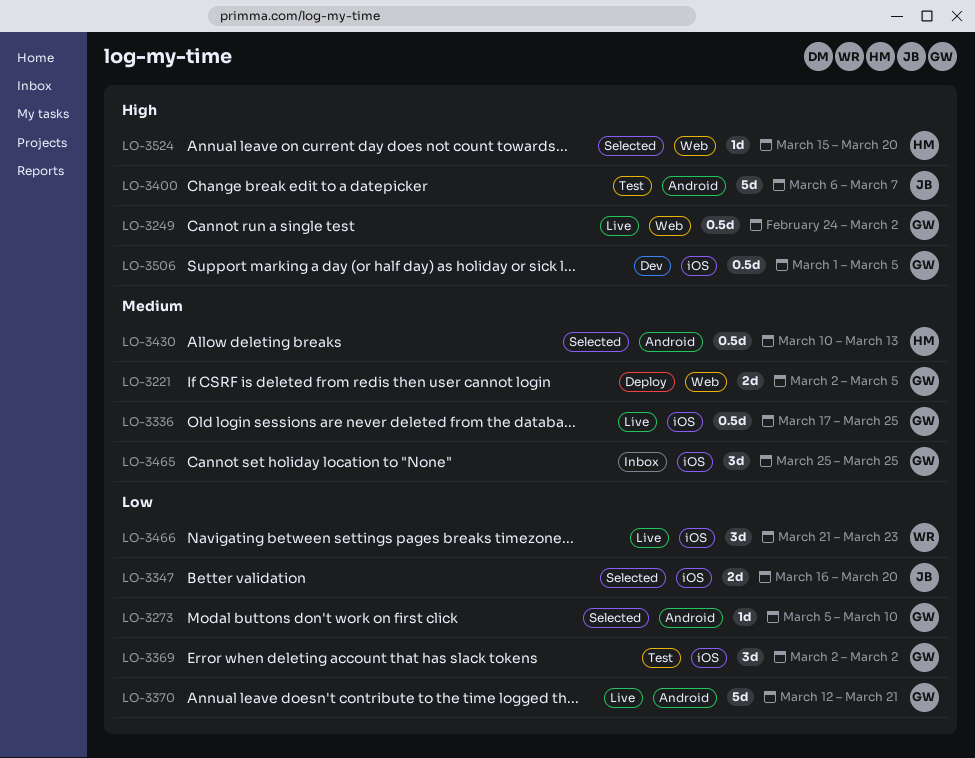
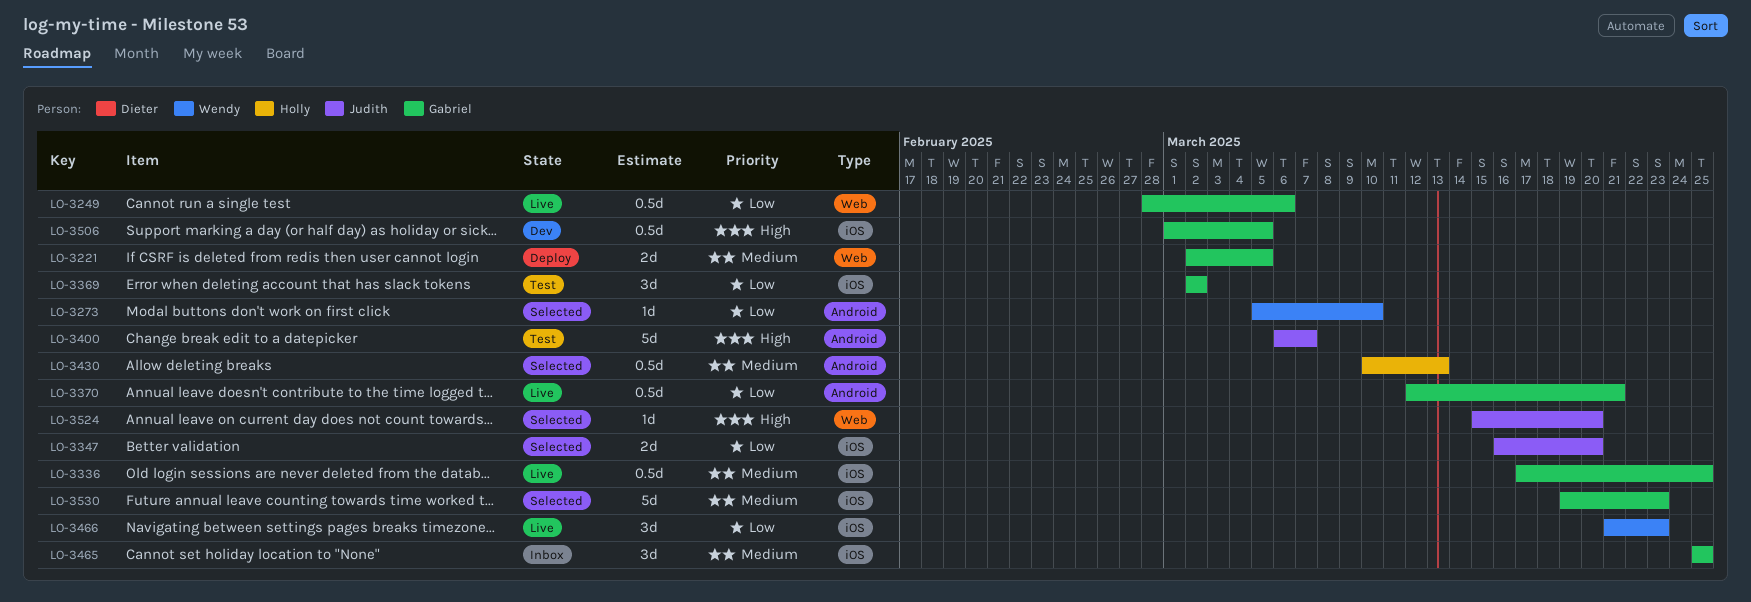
LO-3249, priority: High -> Low
LO-3249, start: Feb 24 -> Feb 28
LO-3249, due: Mar 2 -> Mar 6
LO-3273, owner: Gabriel -> Wendy
LO-3370, estimate: 5d -> 0.5d
LO-3524, owner: Holly -> Judith
LO-3530: none -> present

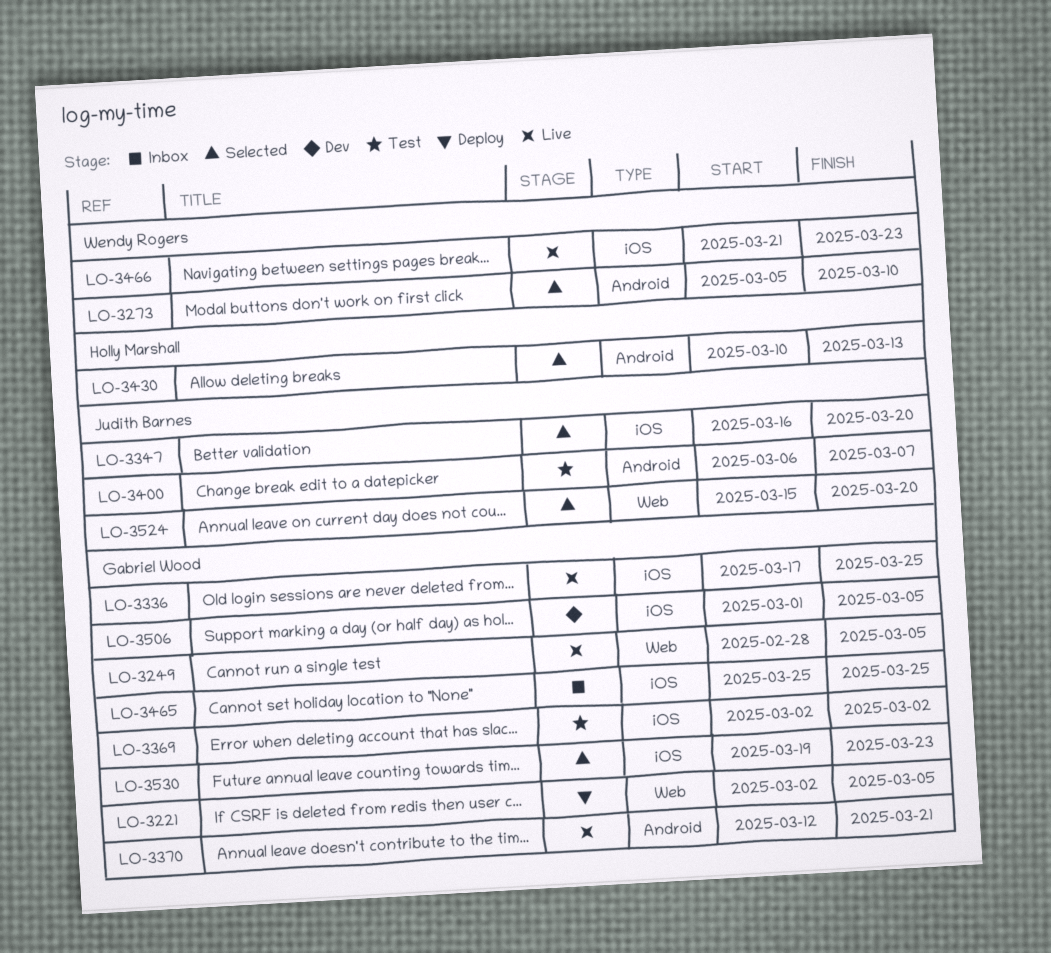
LO-3249, due: Mar 6 -> Mar 5

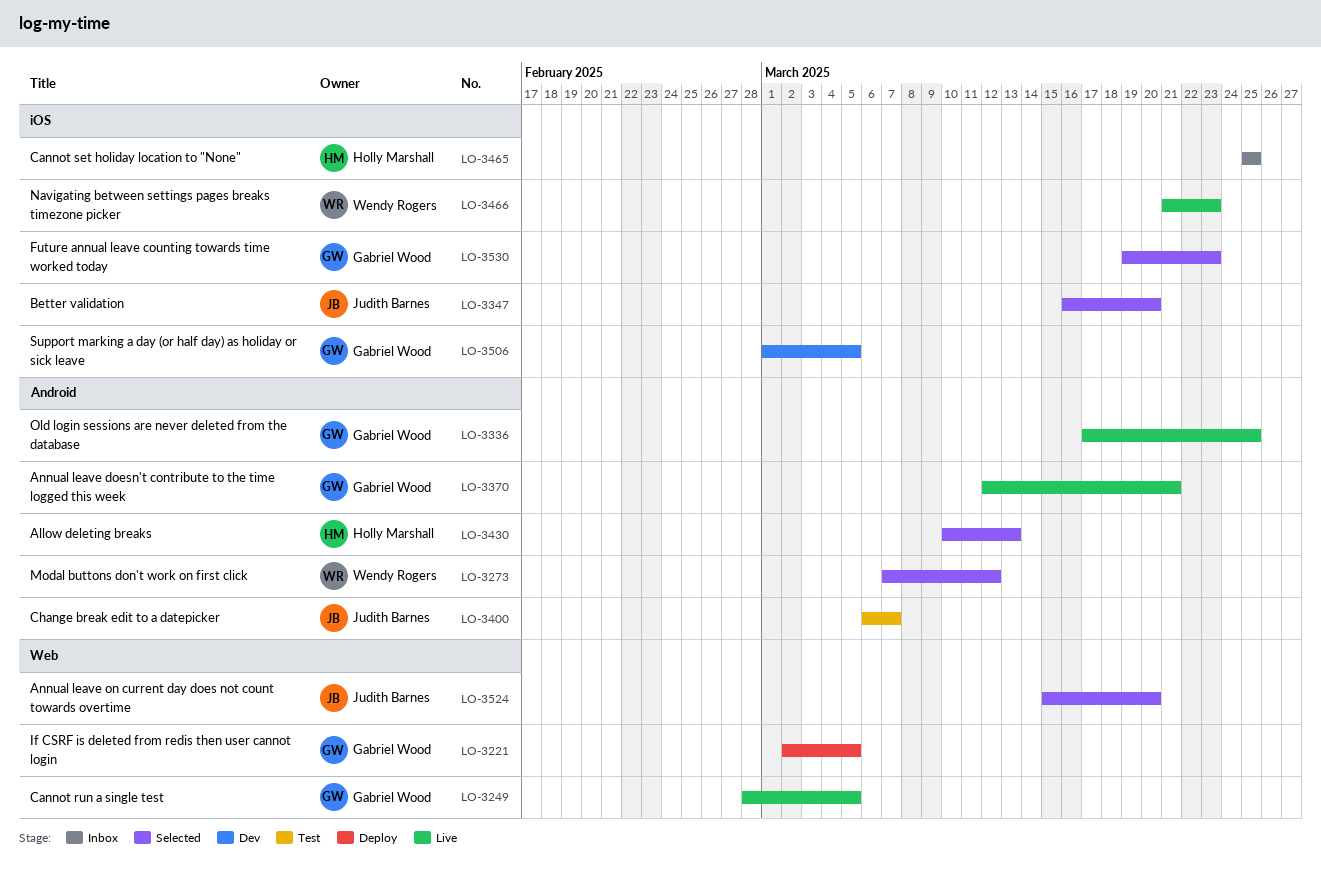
LO-3273, start: Mar 5 -> Mar 7
LO-3273, due: Mar 10 -> Mar 12
LO-3336, label: iOS -> Android
LO-3369: present -> none
LO-3465, owner: Gabriel Wood -> Holly Marshall

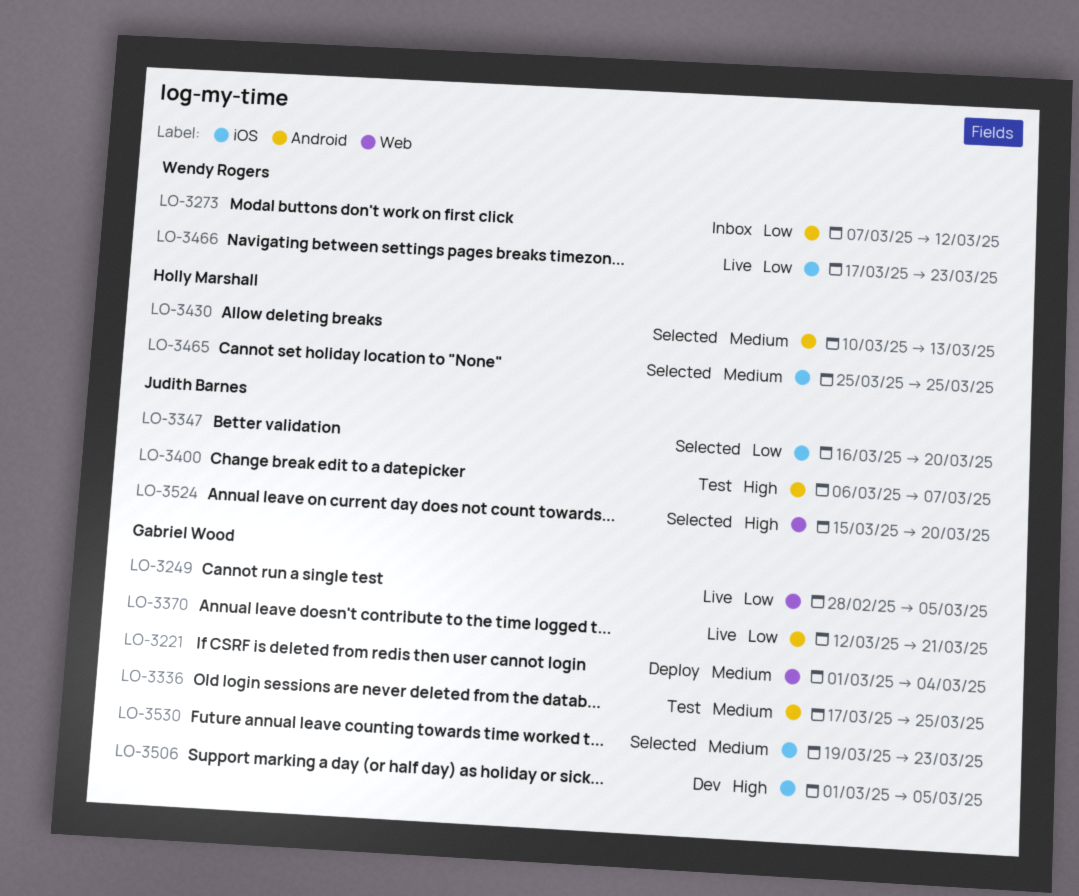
LO-3221, start: Mar 2 -> Mar 1
LO-3221, due: Mar 5 -> Mar 4
LO-3273, status: Selected -> Inbox
LO-3336, status: Live -> Test
LO-3465, status: Inbox -> Selected
LO-3466, start: Mar 21 -> Mar 17

